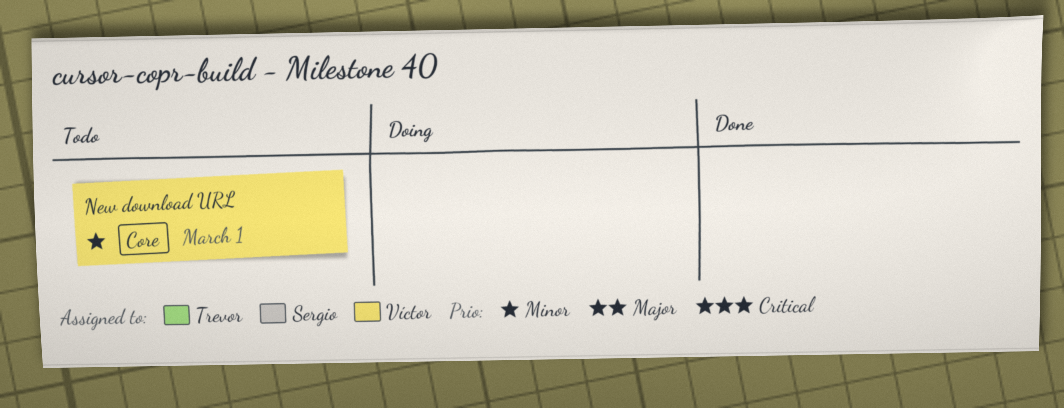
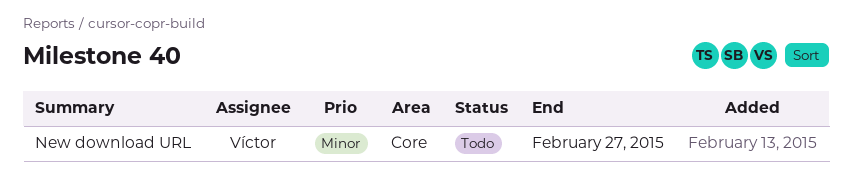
New download URL, due: Mar 1 -> Feb 27

